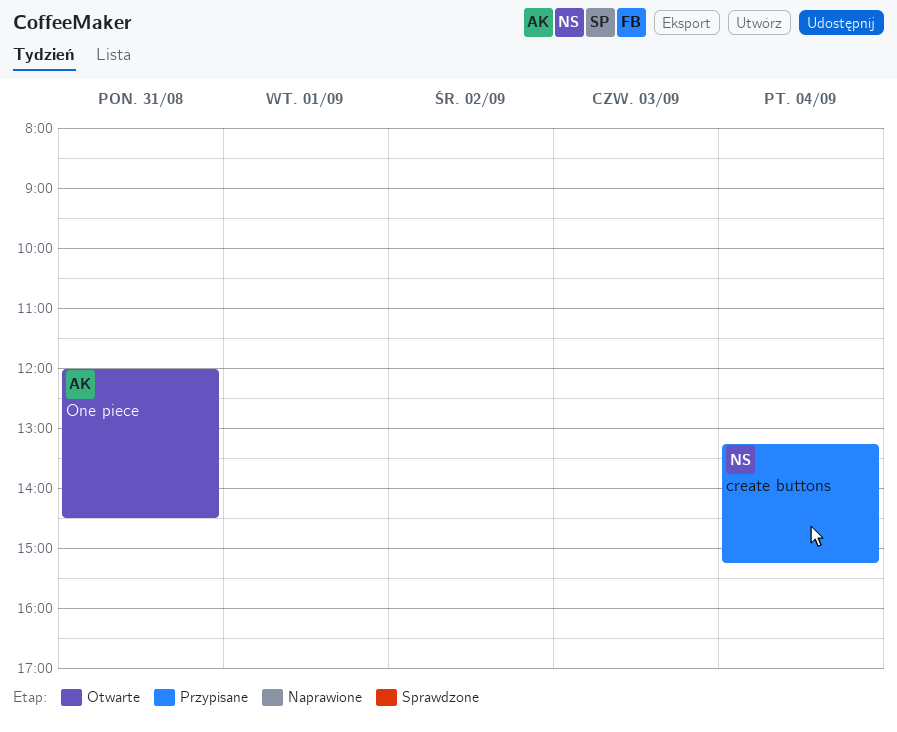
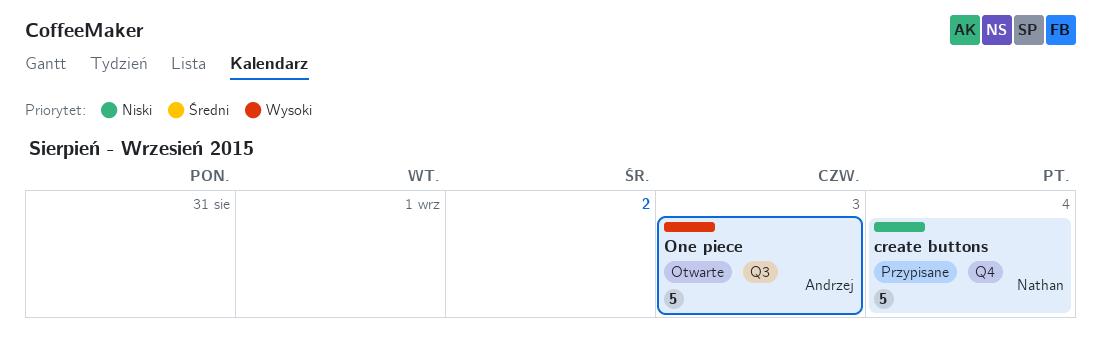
One piece, day: Aug 31 -> Sep 3

